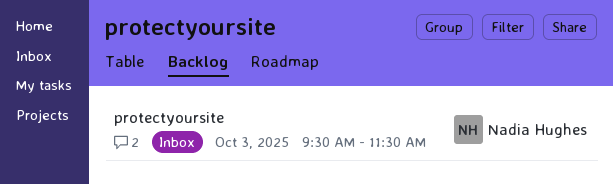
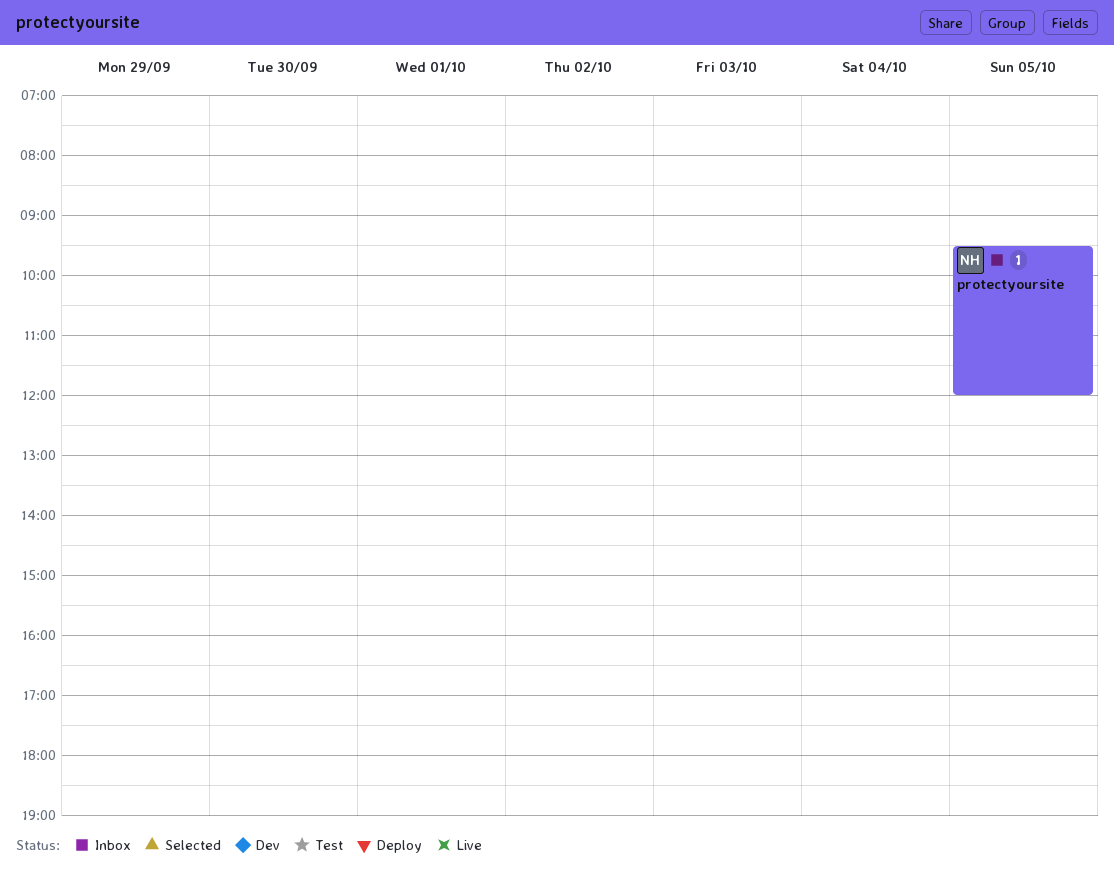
protectyoursite, day: Oct 3 -> Oct 5
protectyoursite, ends: 11:30 -> 12:00

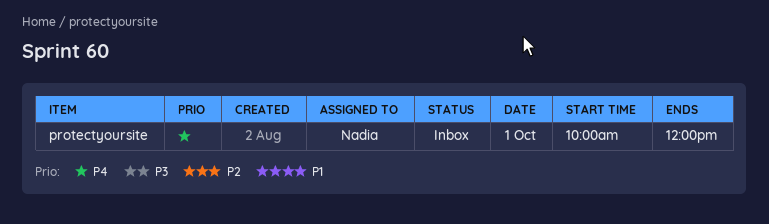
protectyoursite, day: Oct 5 -> Oct 1
protectyoursite, begins: 09:30 -> 10:00

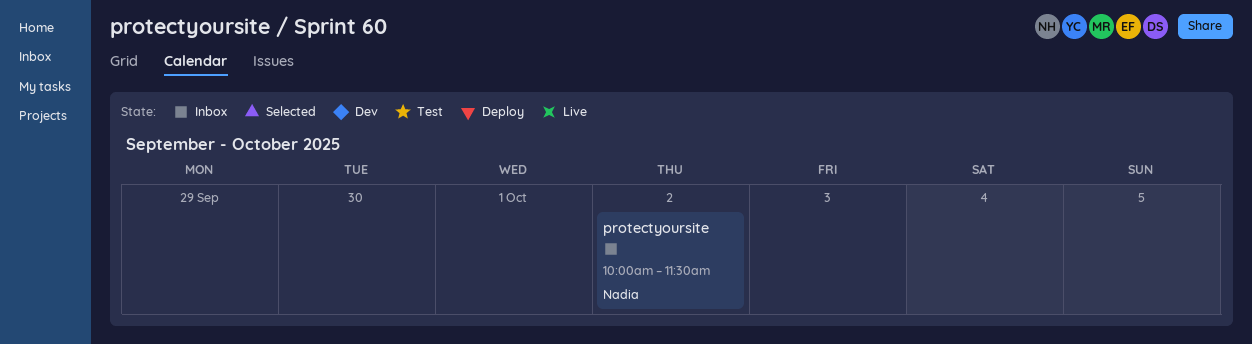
protectyoursite, day: Oct 1 -> Oct 2
protectyoursite, ends: 12:00 -> 11:30

